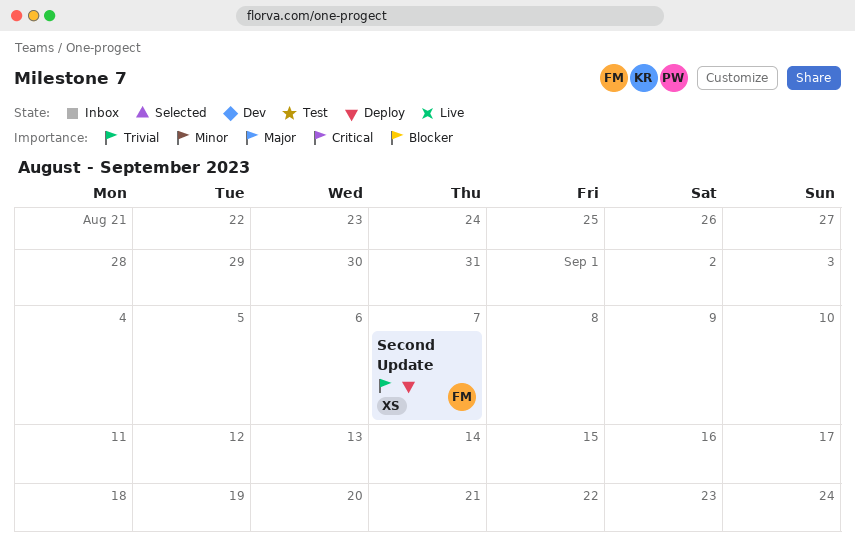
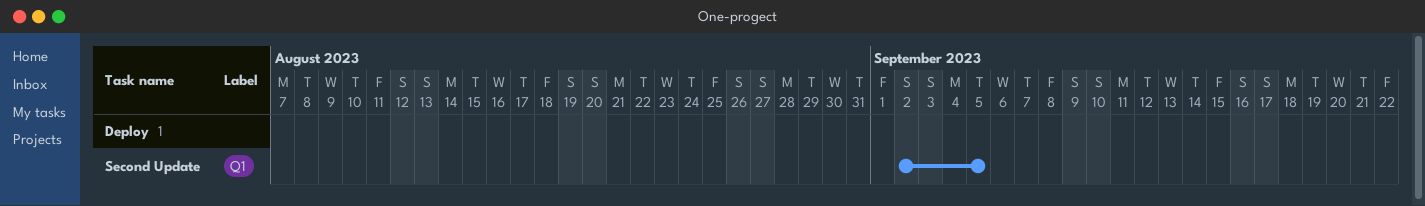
Second Update, due: Sep 7 -> Sep 5

